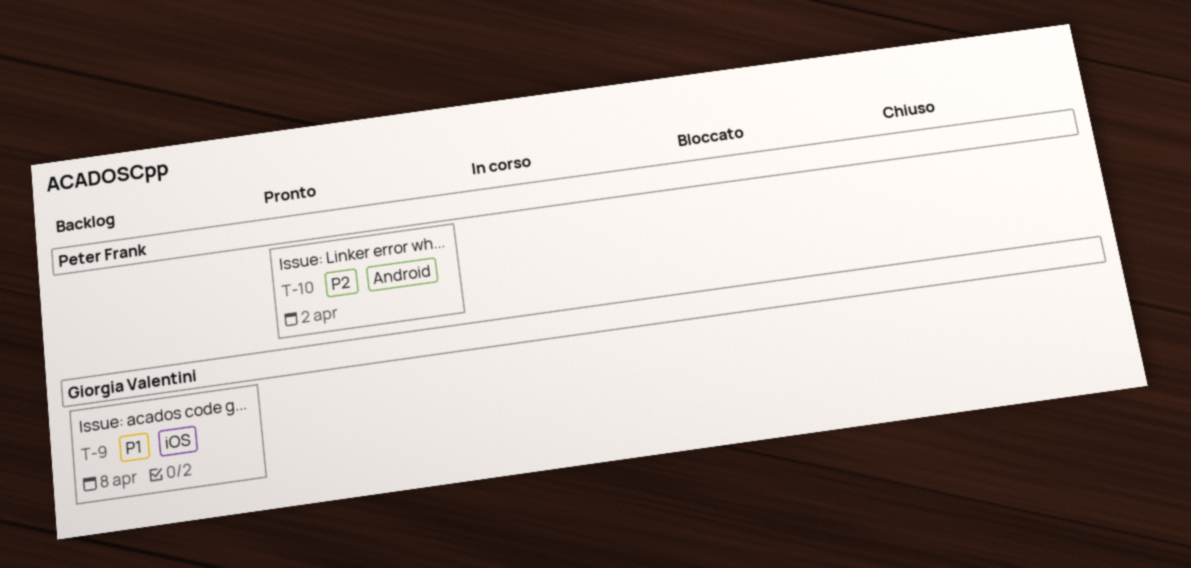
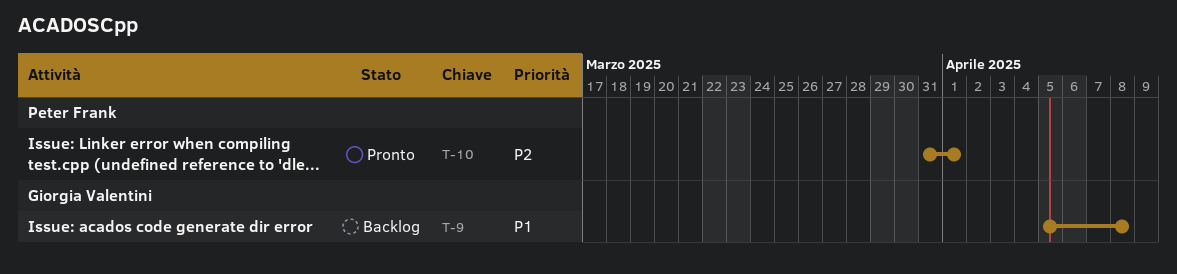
T-10, due: Apr 2 -> Apr 1

